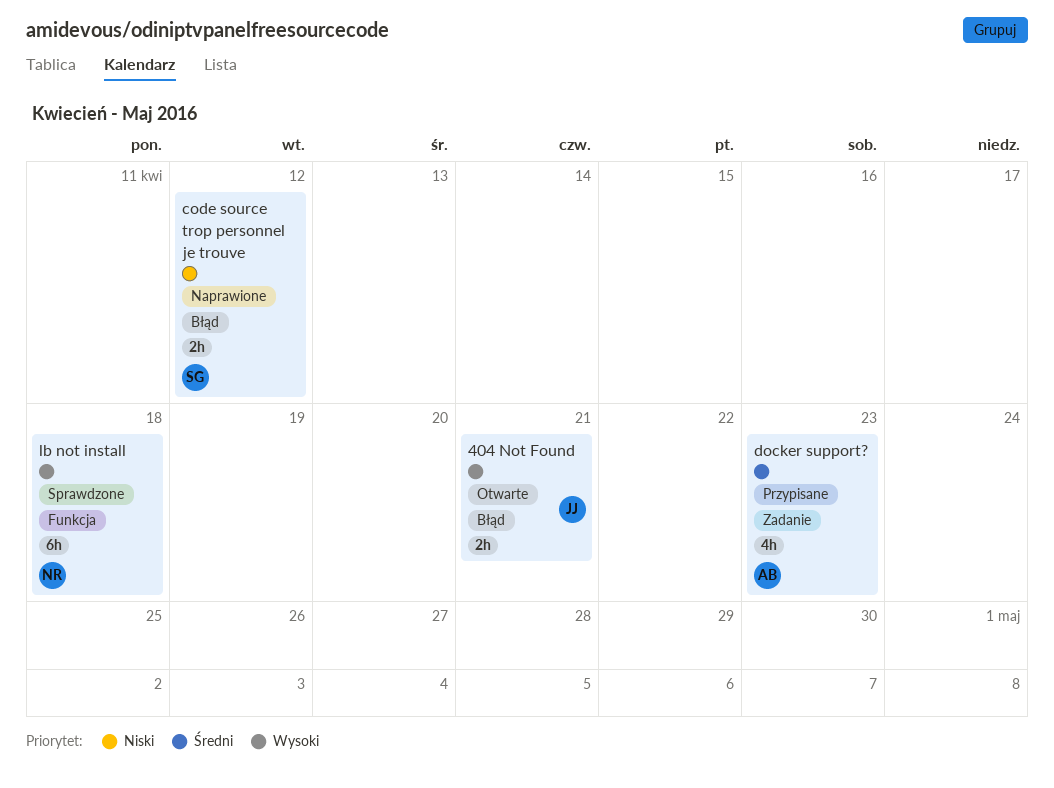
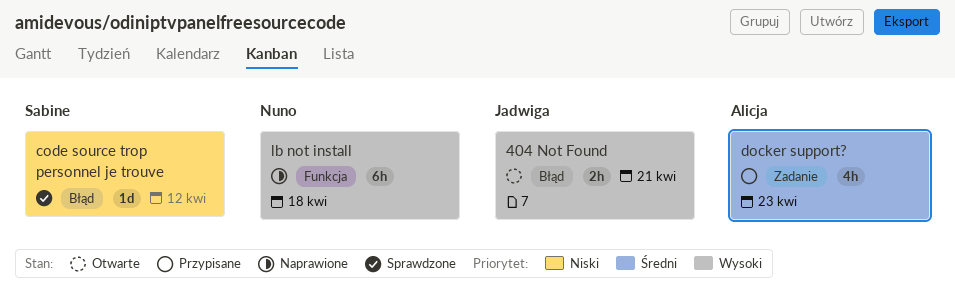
code source trop personnel je trouve, status: Naprawione -> Sprawdzone
code source trop personnel je trouve, estimate: 2h -> 1d
lb not install, status: Sprawdzone -> Naprawione

